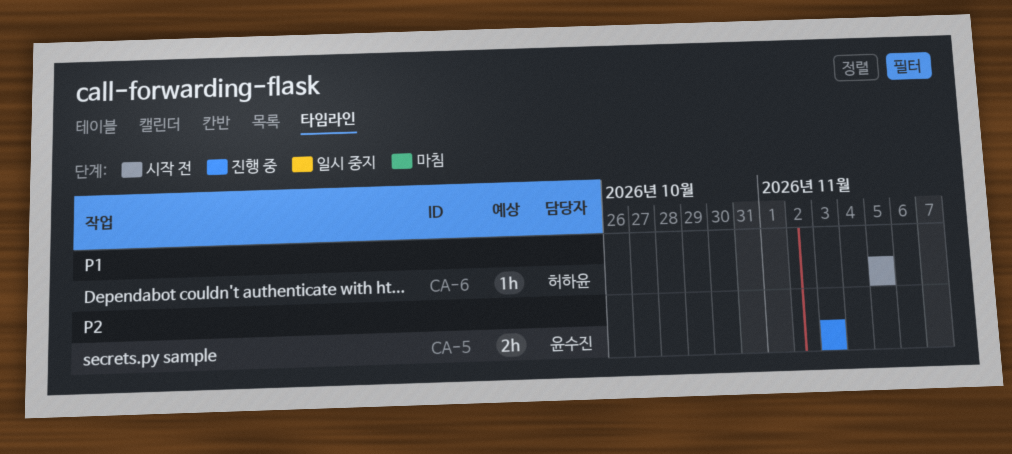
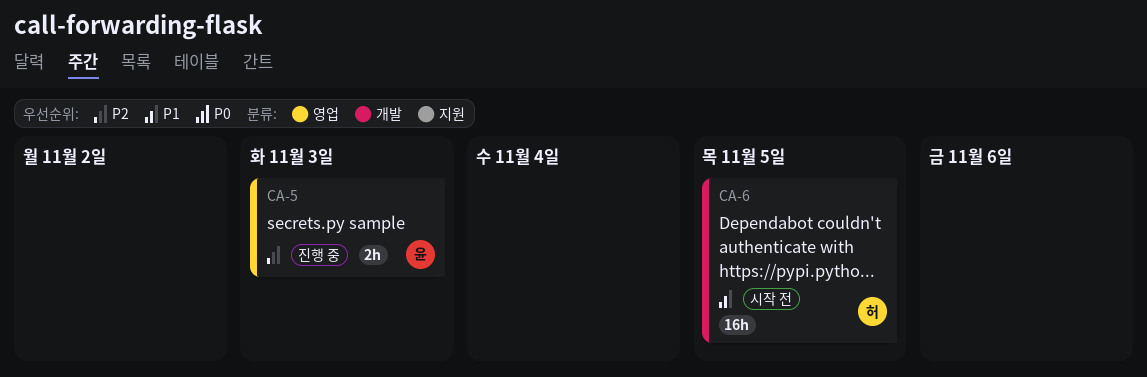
CA-6, estimate: 1h -> 16h

